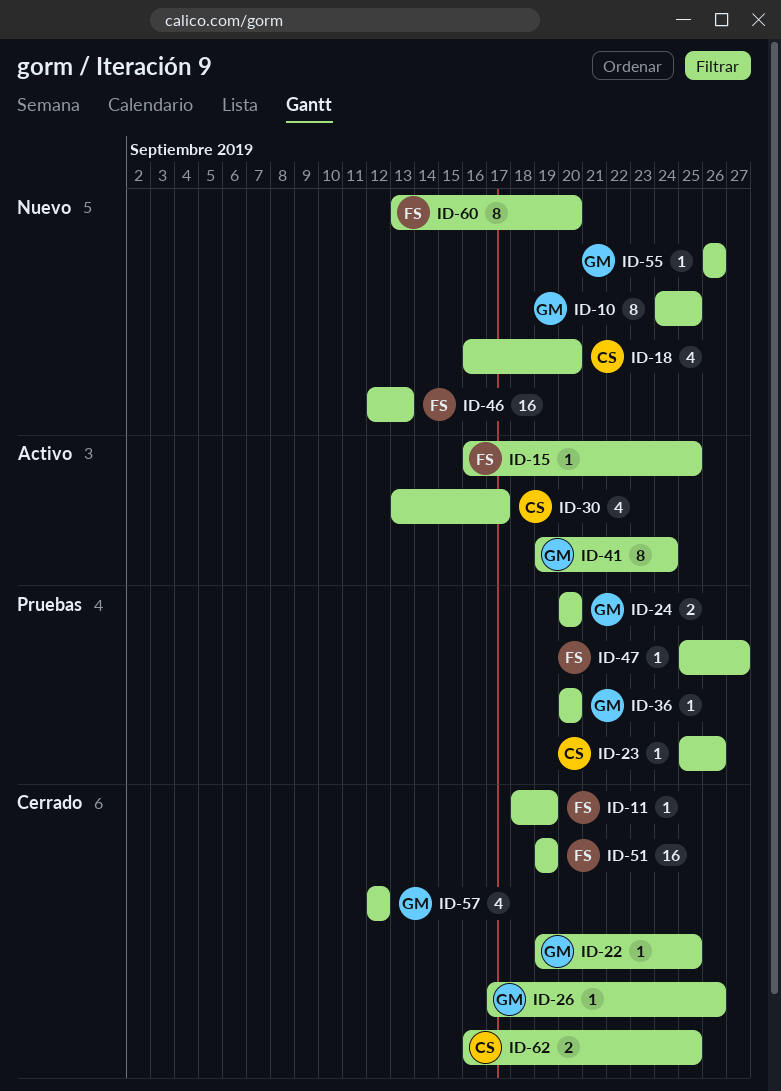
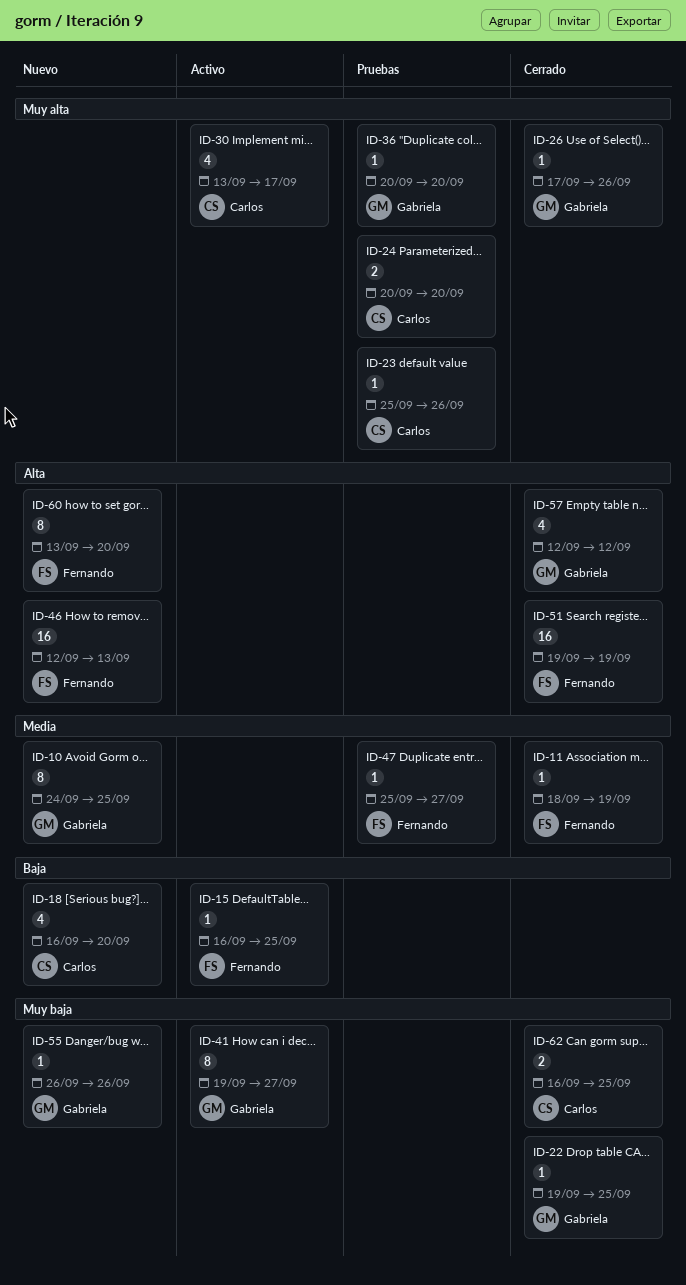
ID-24, owner: Gabriela -> Carlos
ID-41, due: Sep 24 -> Sep 27

